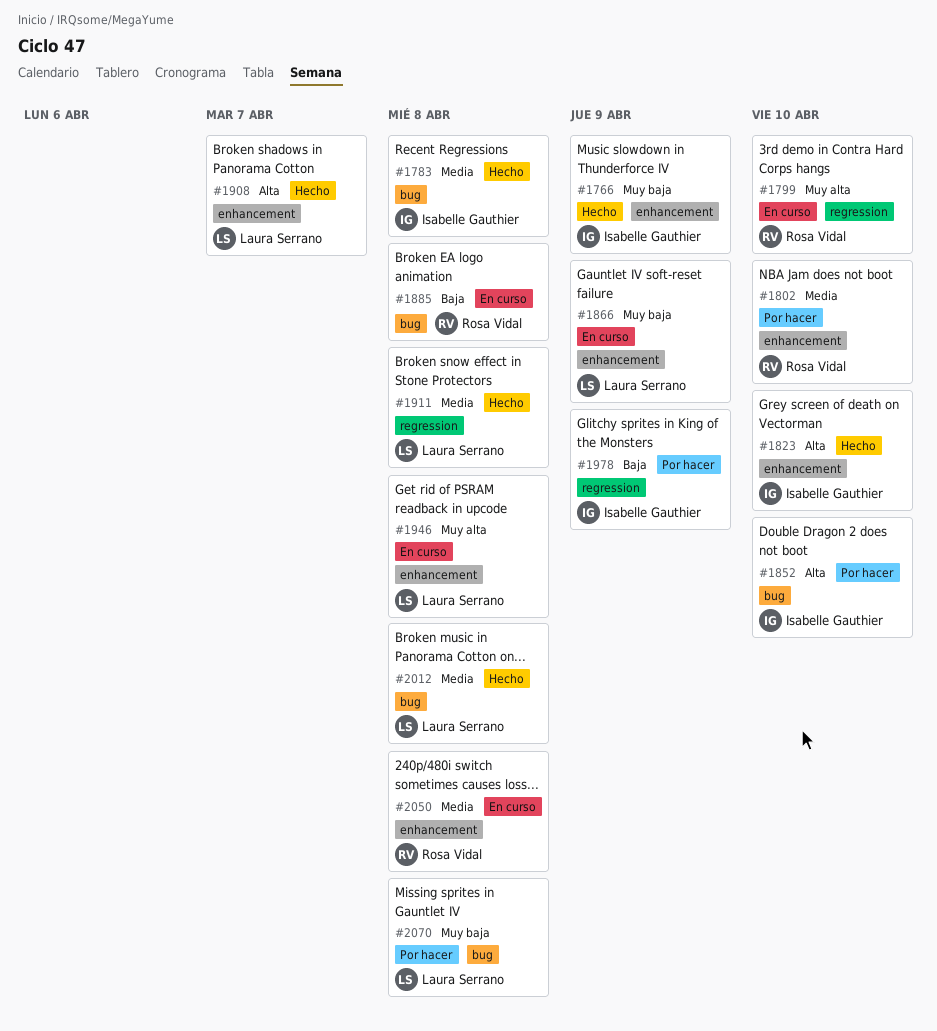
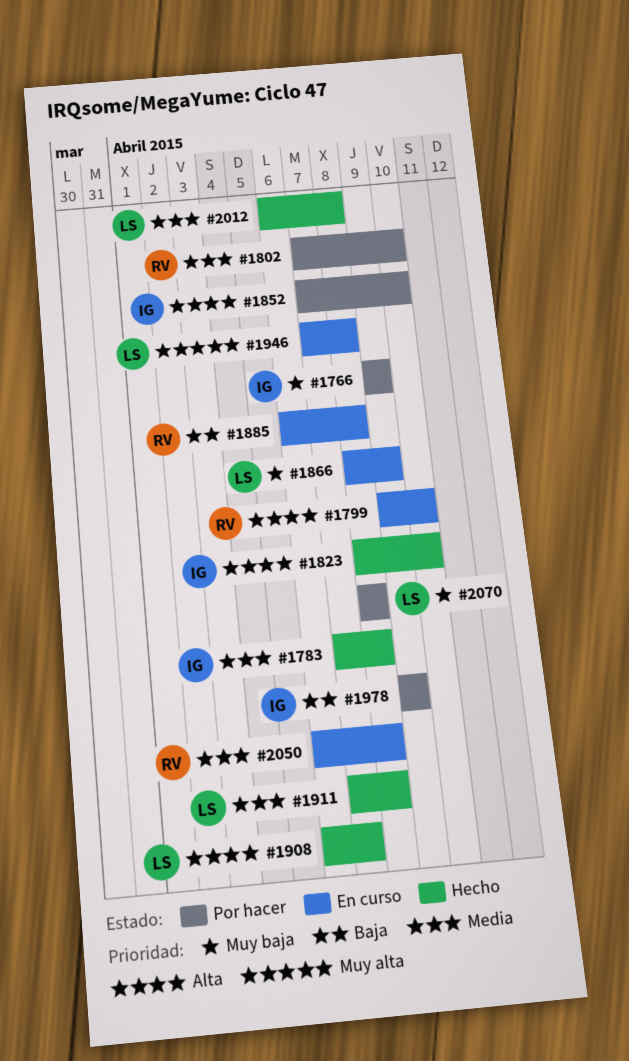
#1766, status: Hecho -> Por hacer
#1799, priority: Muy alta -> Alta

